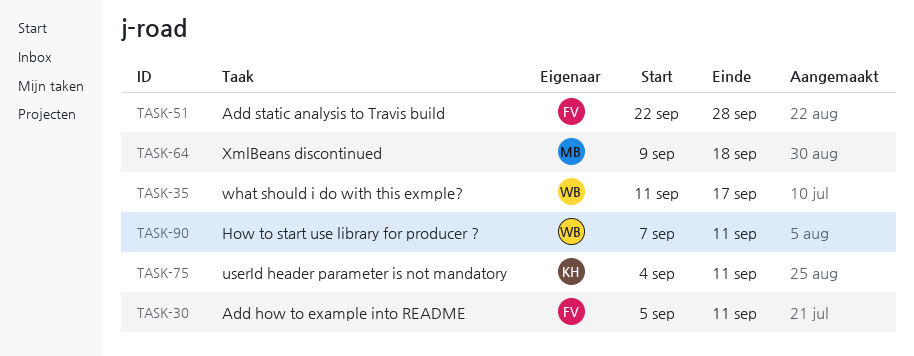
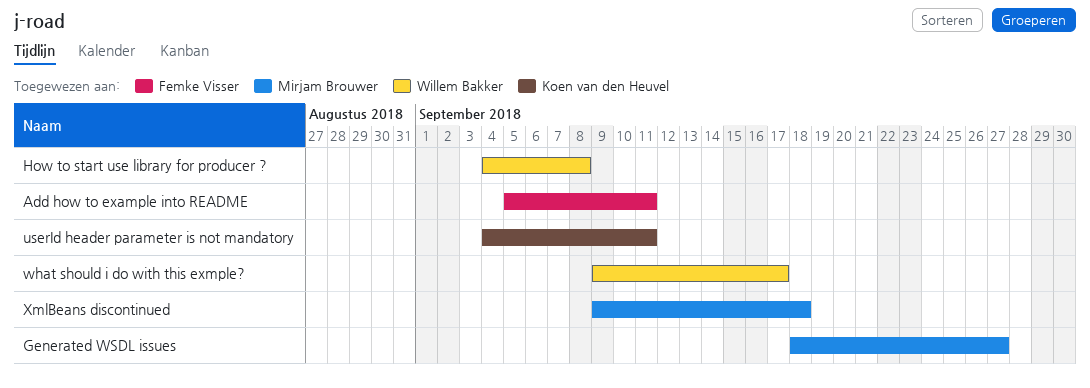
Add static analysis to Travis build: present -> none
Generated WSDL issues: none -> present
How to start use library for producer ?, start: Sep 7 -> Sep 4
How to start use library for producer ?, due: Sep 11 -> Sep 8
what should i do with this exmple?, start: Sep 11 -> Sep 9

